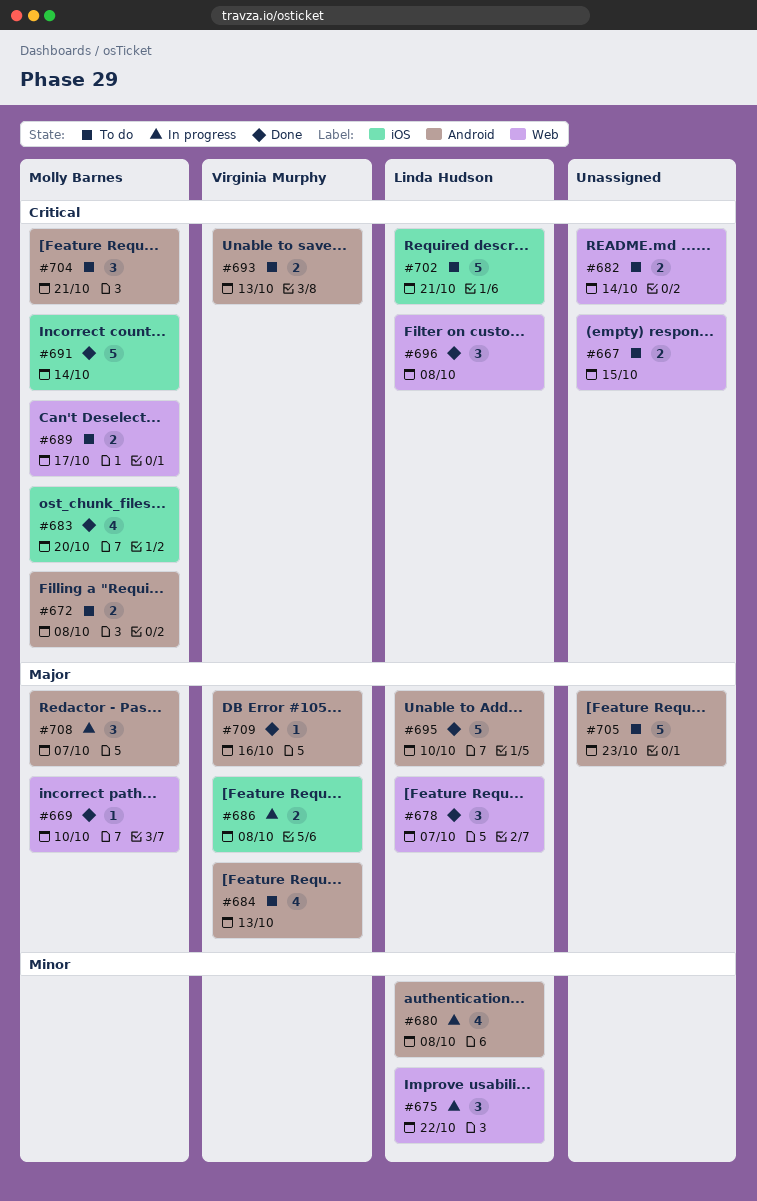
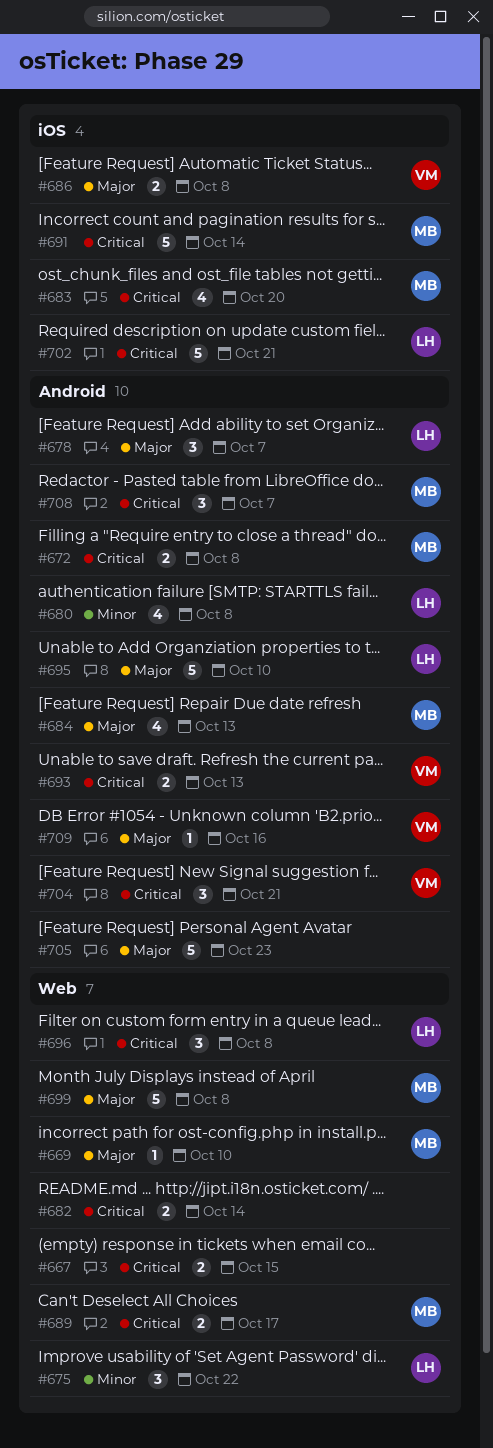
#678, label: Web -> Android
#684, owner: Virginia Murphy -> Molly Barnes
#699: none -> present
#704, owner: Molly Barnes -> Virginia Murphy
#708, priority: Major -> Critical

